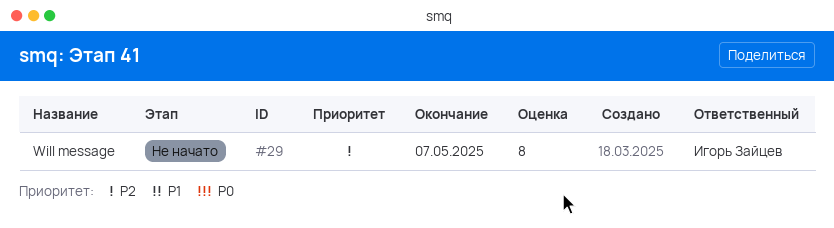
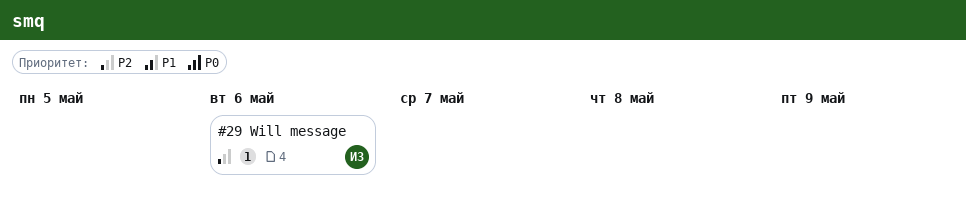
#29, estimate: 8 -> 1
#29, due: May 7 -> May 6

